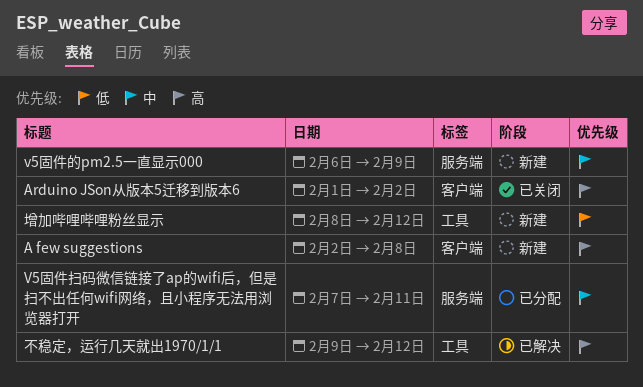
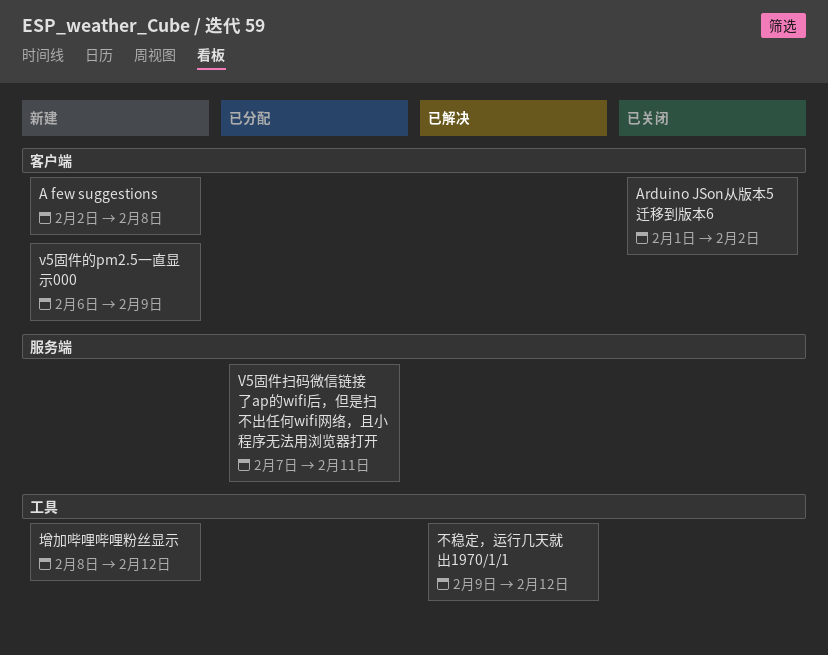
v5固件的pm2.5一直显示000, label: 服务端 -> 客户端

